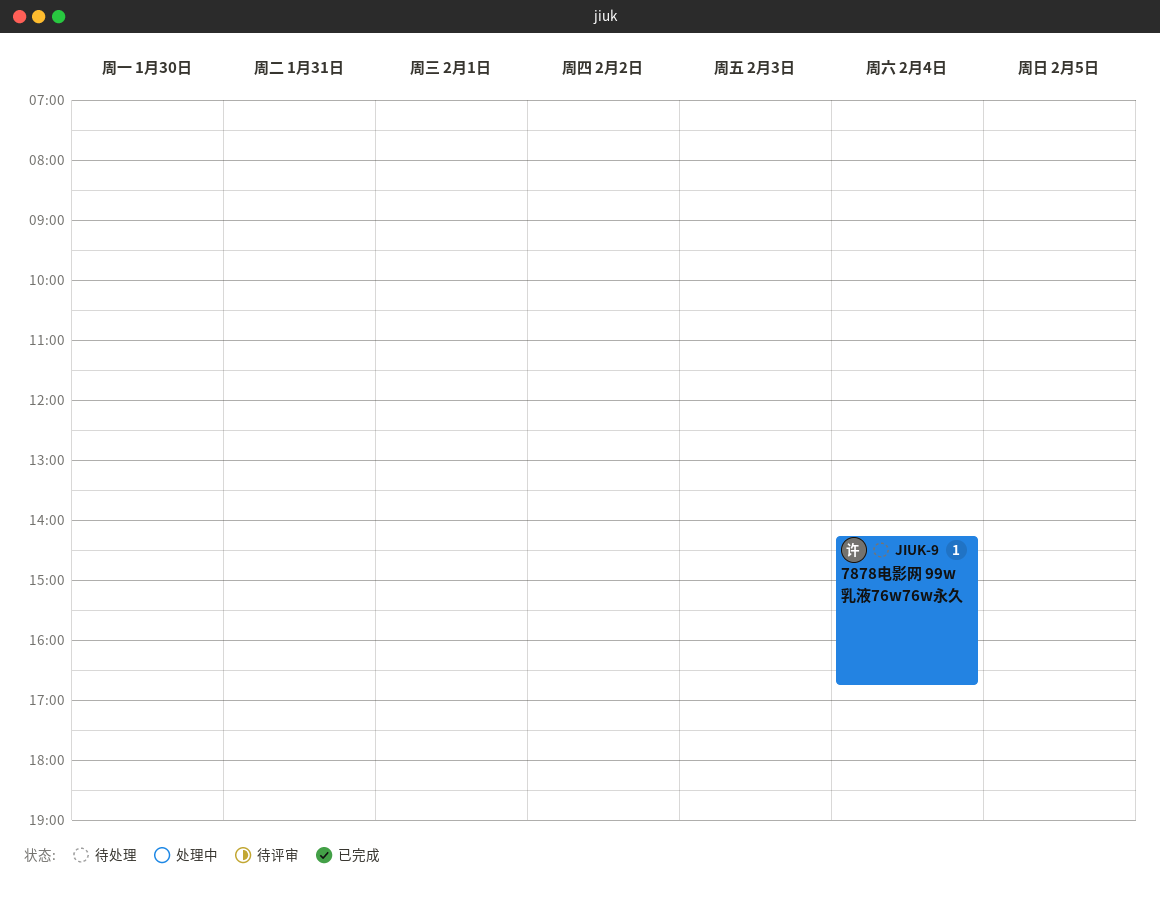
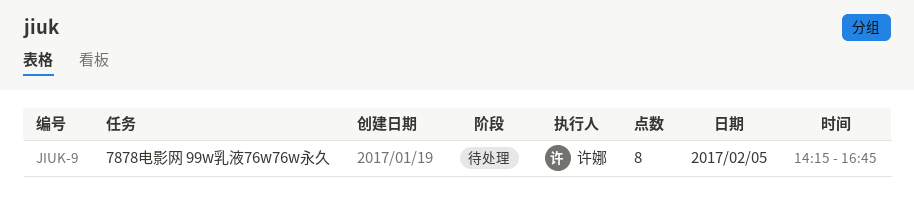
JIUK-9, estimate: 1 -> 8
JIUK-9, day: Feb 4 -> Feb 5

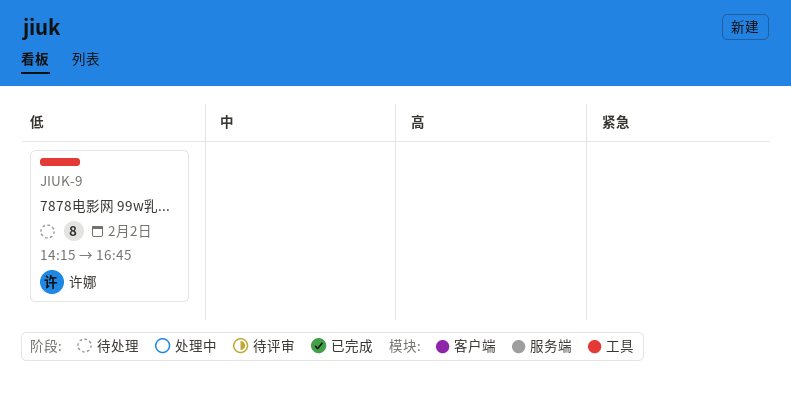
JIUK-9, day: Feb 5 -> Feb 2

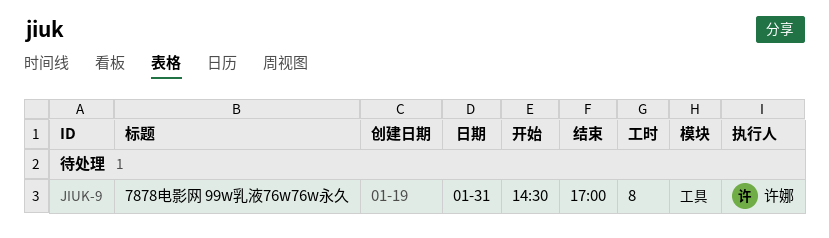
JIUK-9, day: Feb 2 -> Jan 31
JIUK-9, begins: 14:15 -> 14:30
JIUK-9, ends: 16:45 -> 17:00

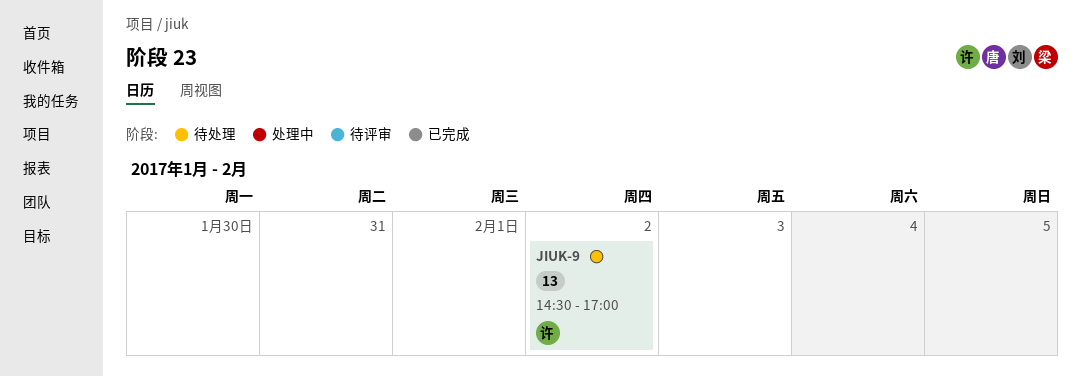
JIUK-9, estimate: 8 -> 13
JIUK-9, day: Jan 31 -> Feb 2

